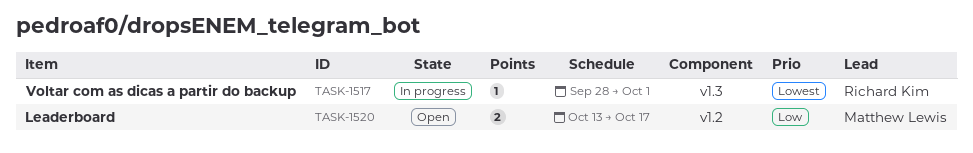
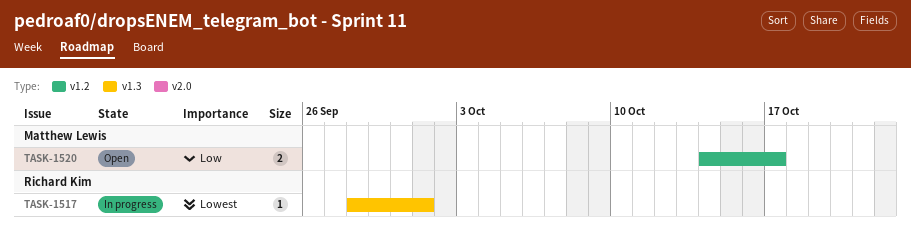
TASK-1520, start: Oct 13 -> Oct 14

